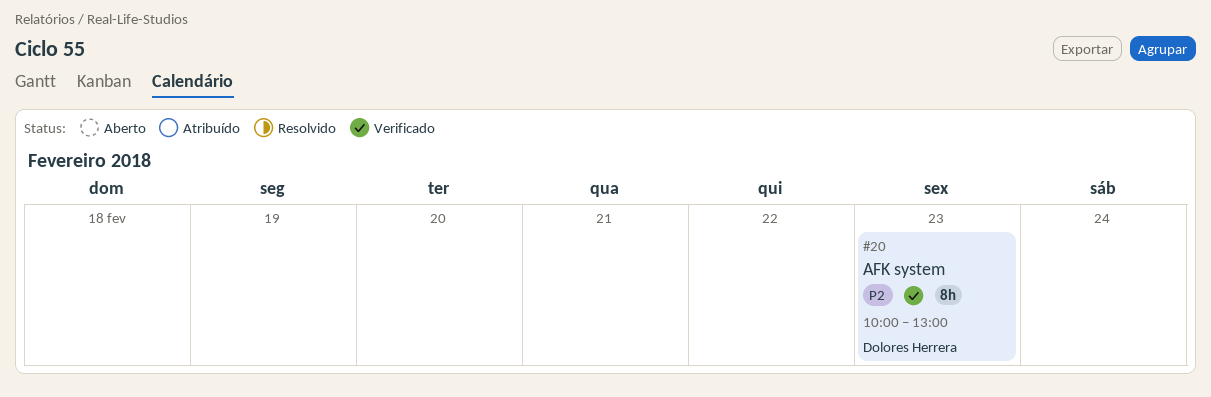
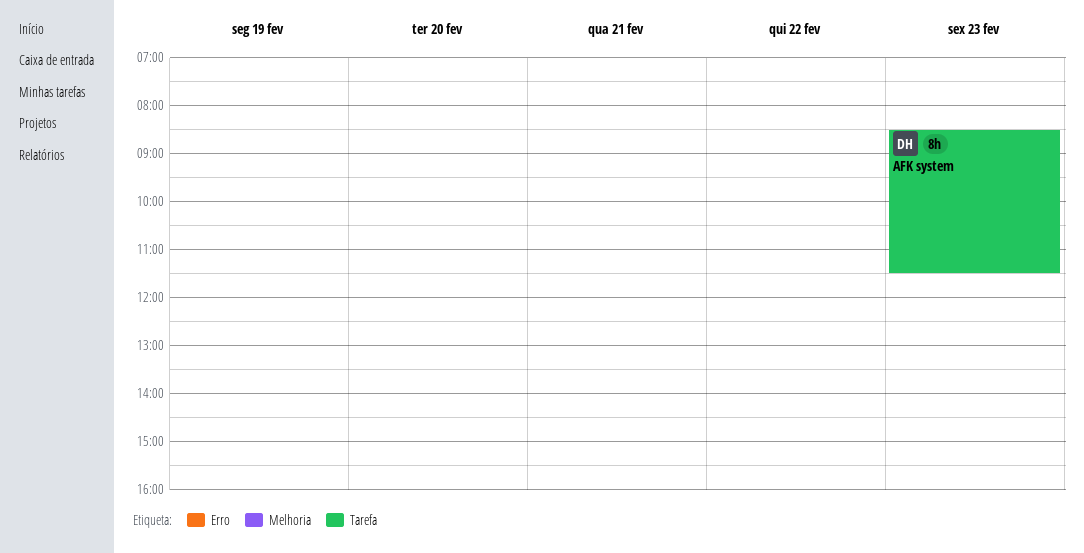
AFK system, begins: 10:00 -> 08:30
AFK system, ends: 13:00 -> 11:30

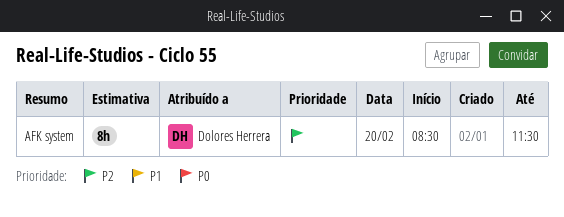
AFK system, day: Feb 23 -> Feb 20

